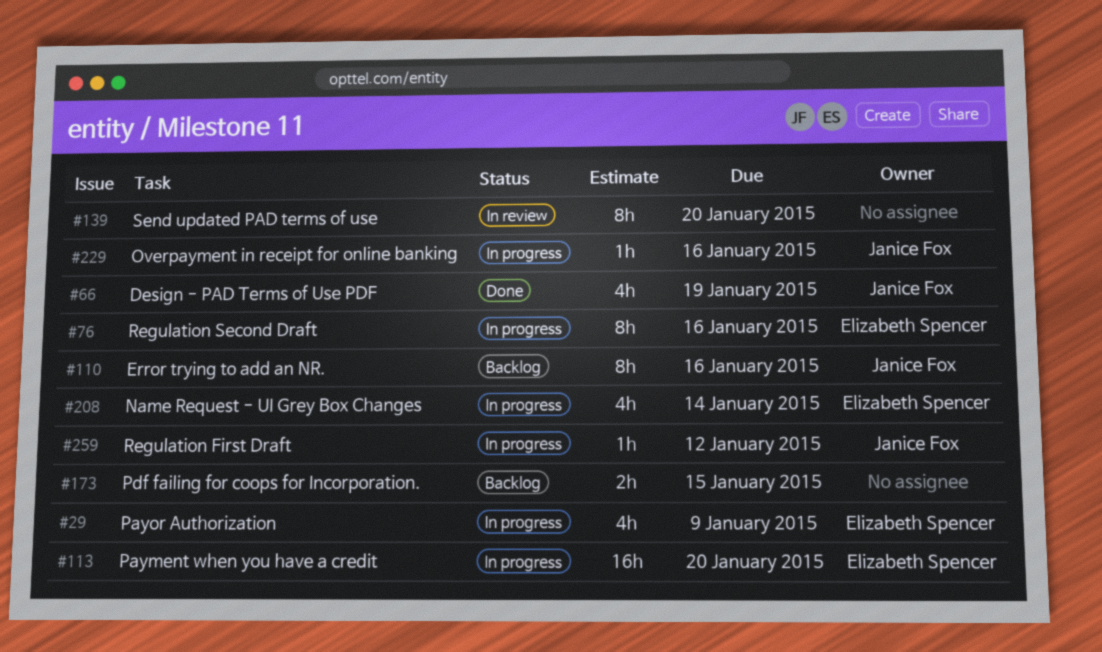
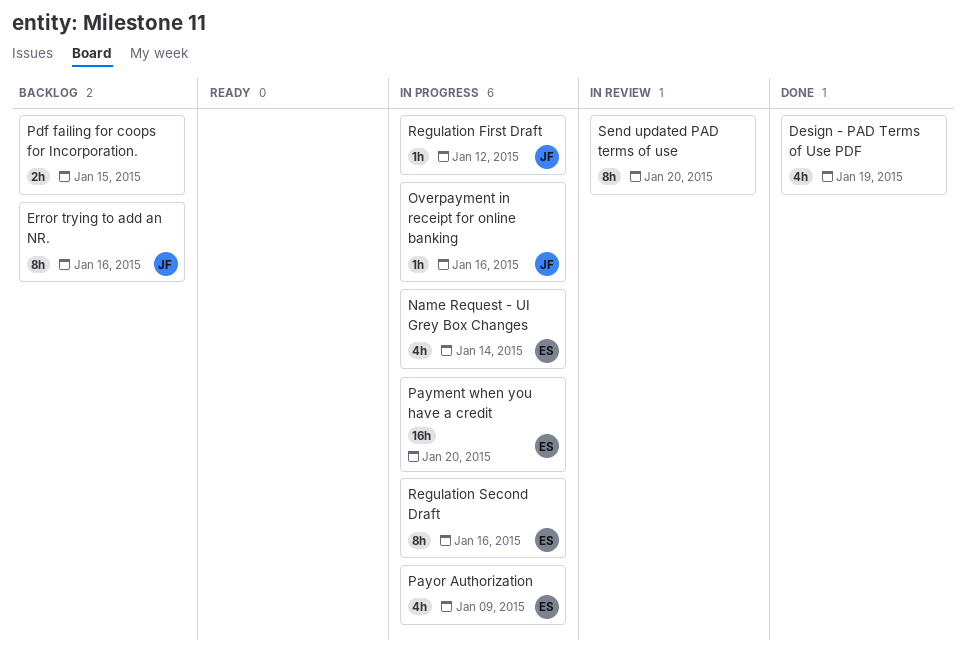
Design - PAD Terms of Use PDF, owner: Janice Fox -> none

